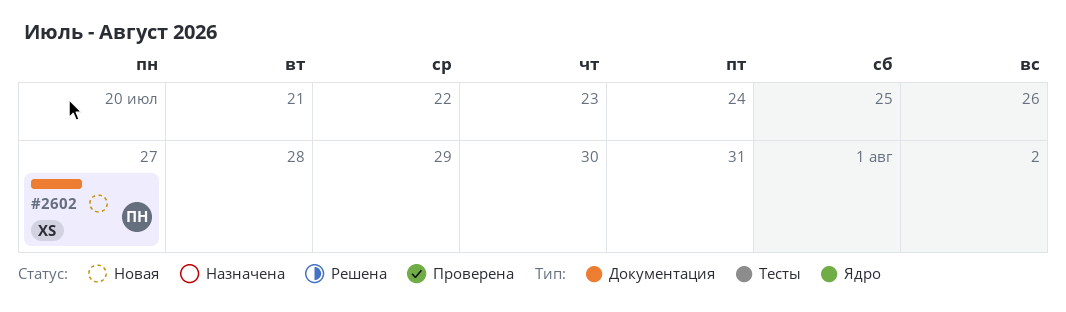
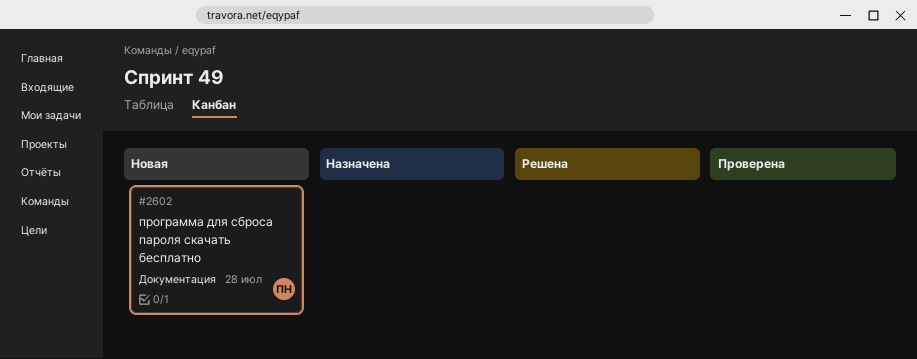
#2602, due: Jul 27 -> Jul 28

